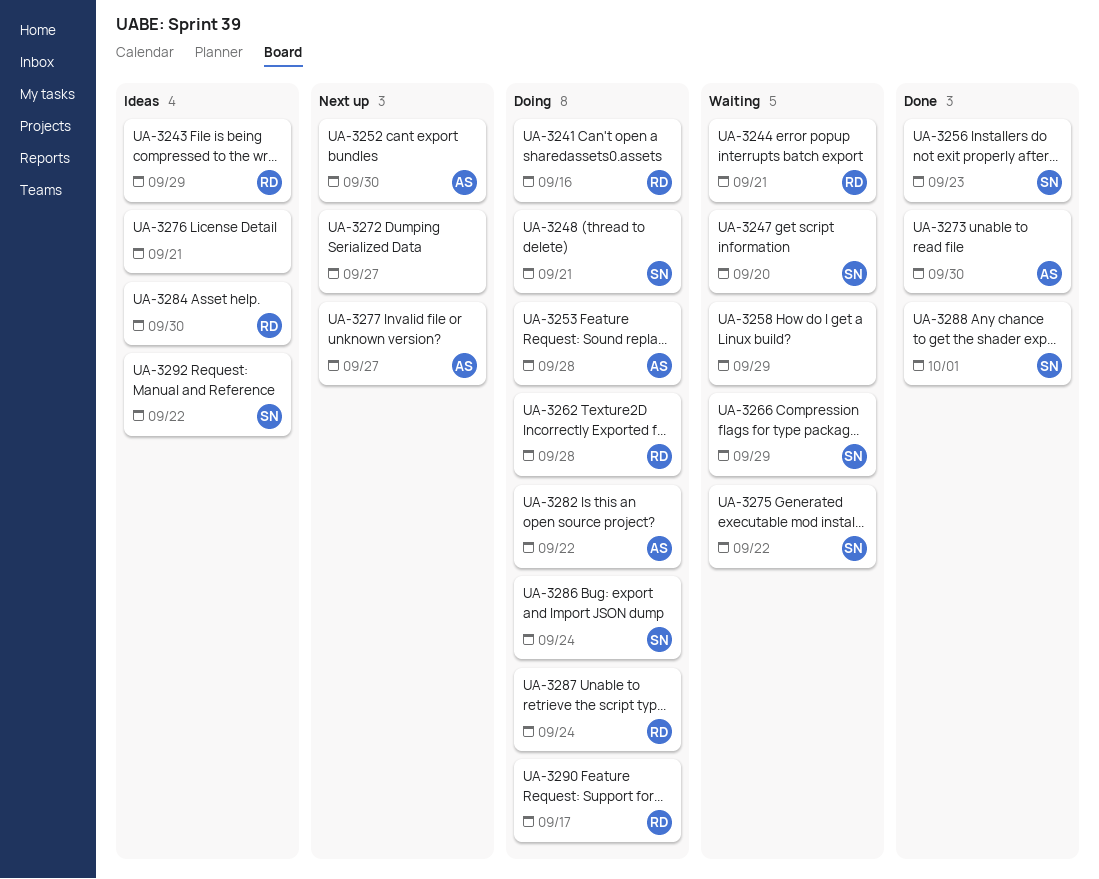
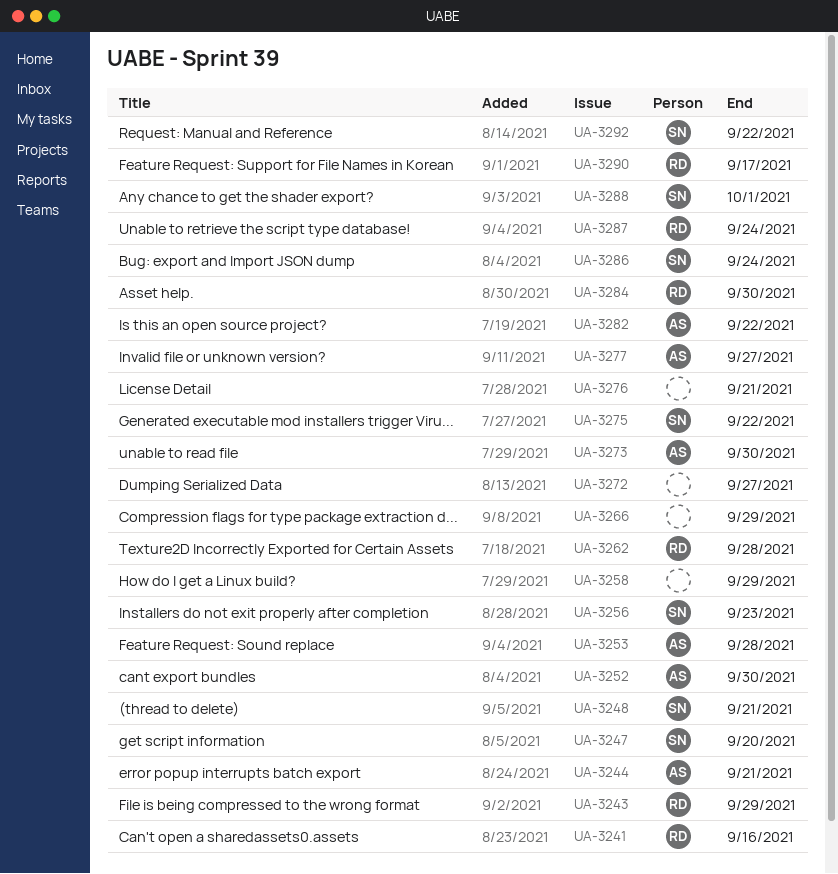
UA-3244, owner: RD -> AS
UA-3266, owner: SN -> none

